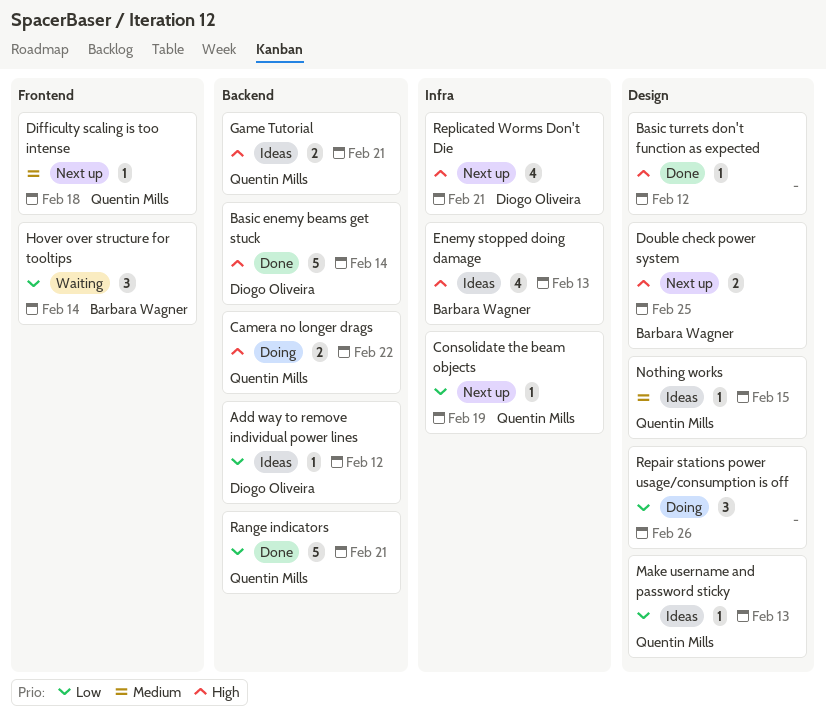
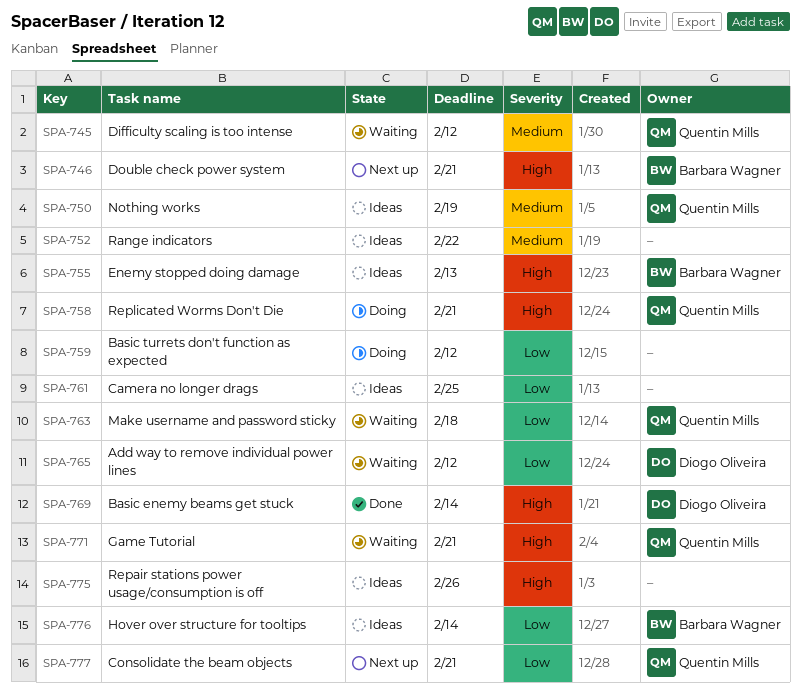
Add way to remove individual power lines, status: Ideas -> Waiting
Basic turrets don't function as expected, status: Done -> Doing
Basic turrets don't function as expected, priority: High -> Low
Camera no longer drags, status: Doing -> Ideas
Camera no longer drags, owner: Quentin Mills -> none
Camera no longer drags, priority: High -> Low
Camera no longer drags, due: Feb 22 -> Feb 25
Consolidate the beam objects, due: Feb 19 -> Feb 21
Difficulty scaling is too intense, status: Next up -> Waiting
Difficulty scaling is too intense, due: Feb 18 -> Feb 12
Double check power system, due: Feb 25 -> Feb 21
Game Tutorial, status: Ideas -> Waiting
Hover over structure for tooltips, status: Waiting -> Ideas
Make username and password sticky, status: Ideas -> Waiting
Make username and password sticky, due: Feb 13 -> Feb 18
Nothing works, due: Feb 15 -> Feb 19
Range indicators, status: Done -> Ideas
Range indicators, owner: Quentin Mills -> none
Range indicators, priority: Low -> Medium
Range indicators, due: Feb 21 -> Feb 22
Repair stations power usage/consumption is off, status: Doing -> Ideas
Repair stations power usage/consumption is off, priority: Low -> High
Replicated Worms Don't Die, status: Next up -> Doing
Replicated Worms Don't Die, owner: Diogo Oliveira -> Quentin Mills

